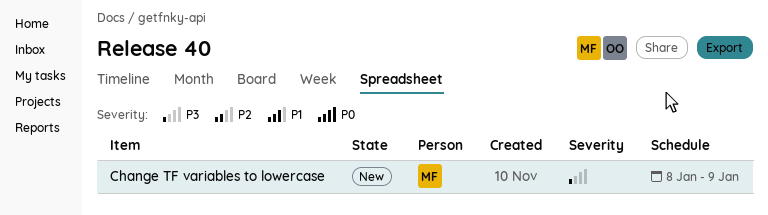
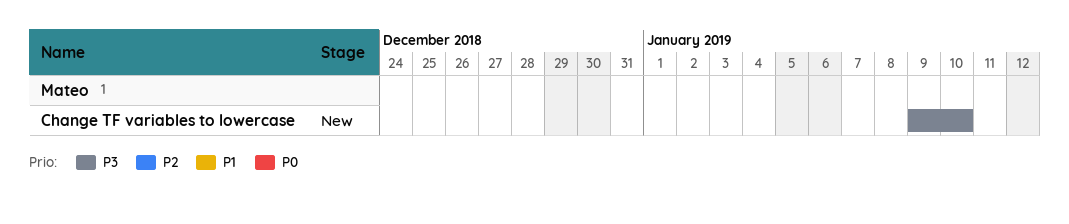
Change TF variables to lowercase, start: Jan 8 -> Jan 9
Change TF variables to lowercase, due: Jan 9 -> Jan 10

